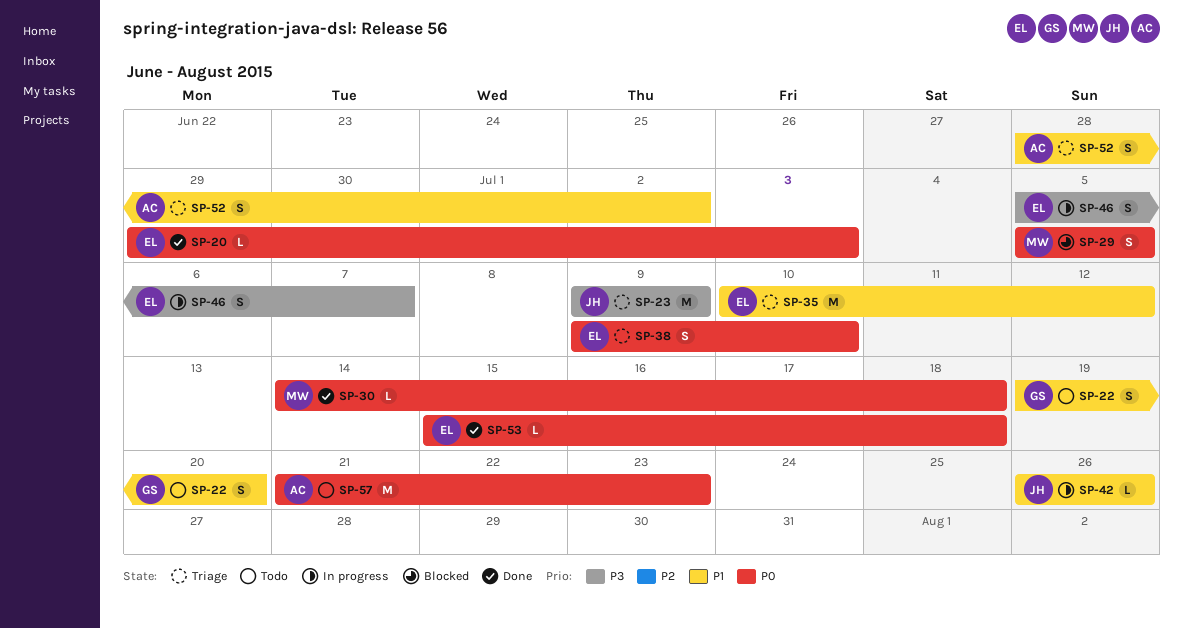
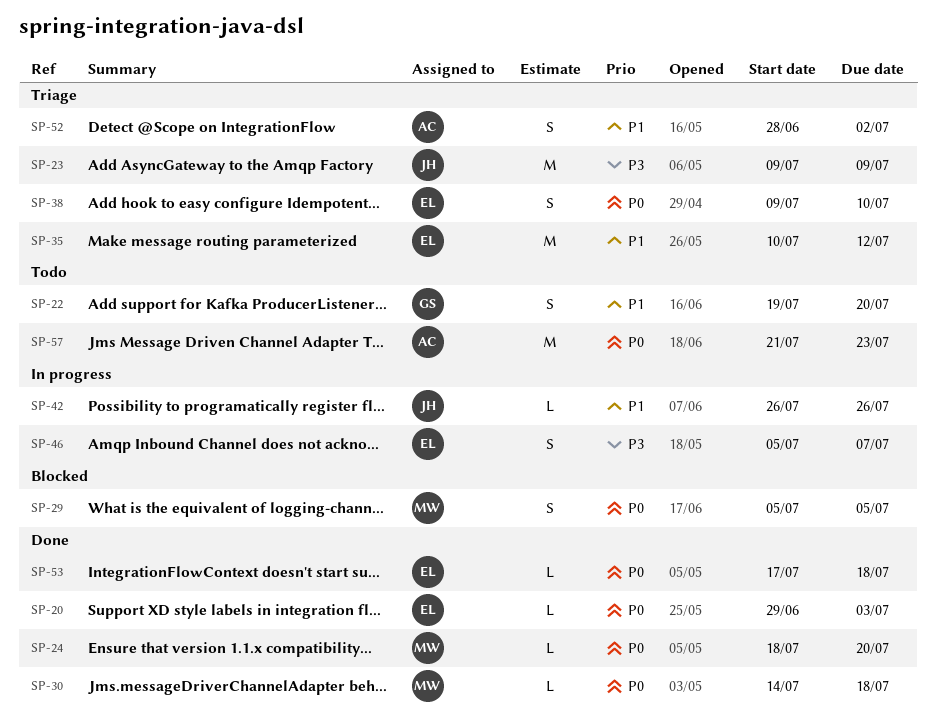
SP-24: none -> present
SP-53, start: Jul 15 -> Jul 17

